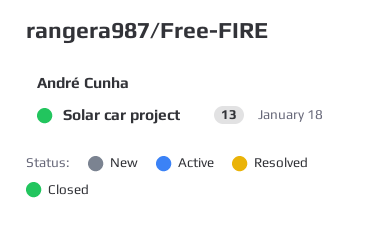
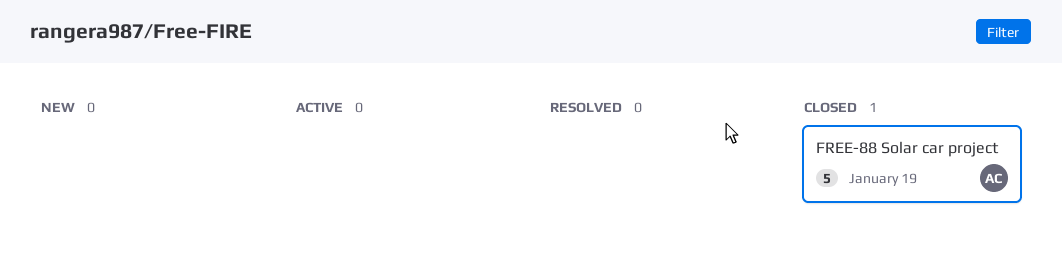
Solar car project, estimate: 13 -> 5
Solar car project, due: Jan 18 -> Jan 19

